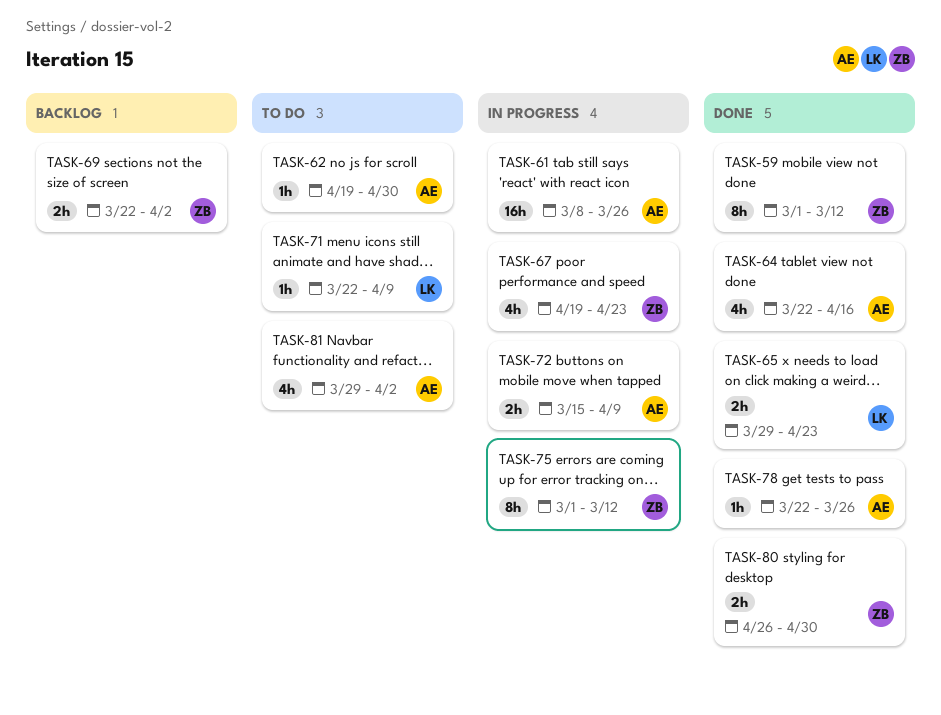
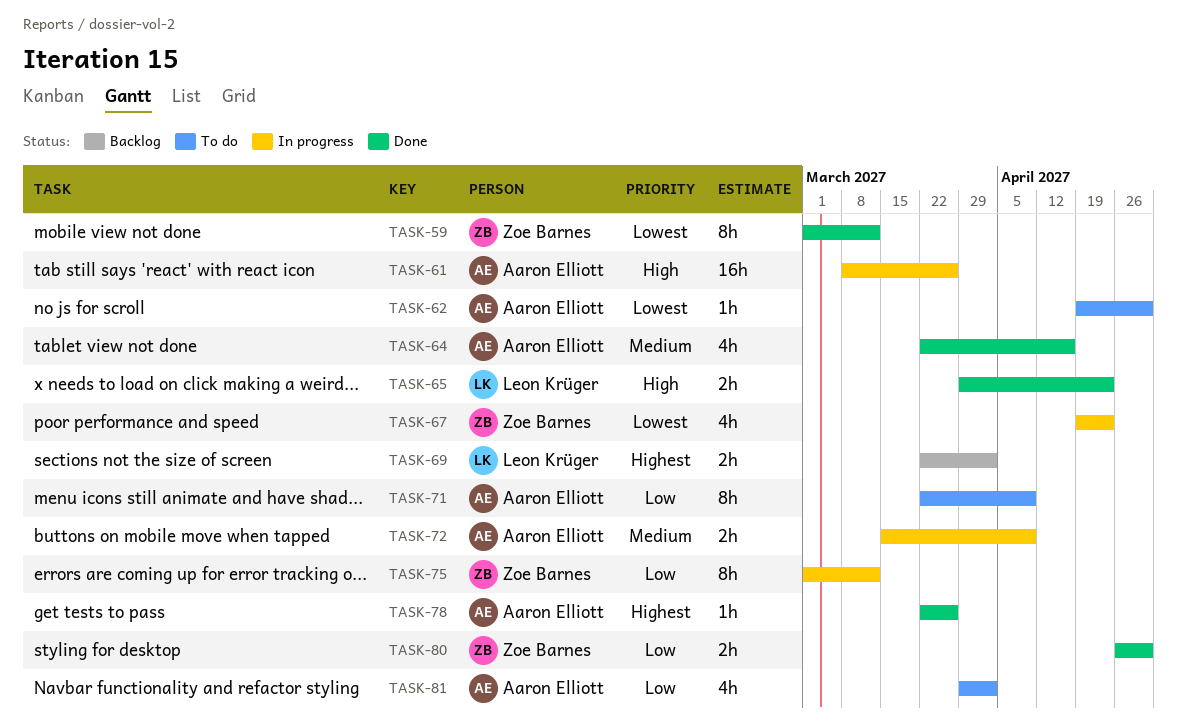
TASK-69, owner: Zoe Barnes -> Leon Krüger
TASK-71, owner: Leon Krüger -> Aaron Elliott
TASK-71, estimate: 1h -> 8h

